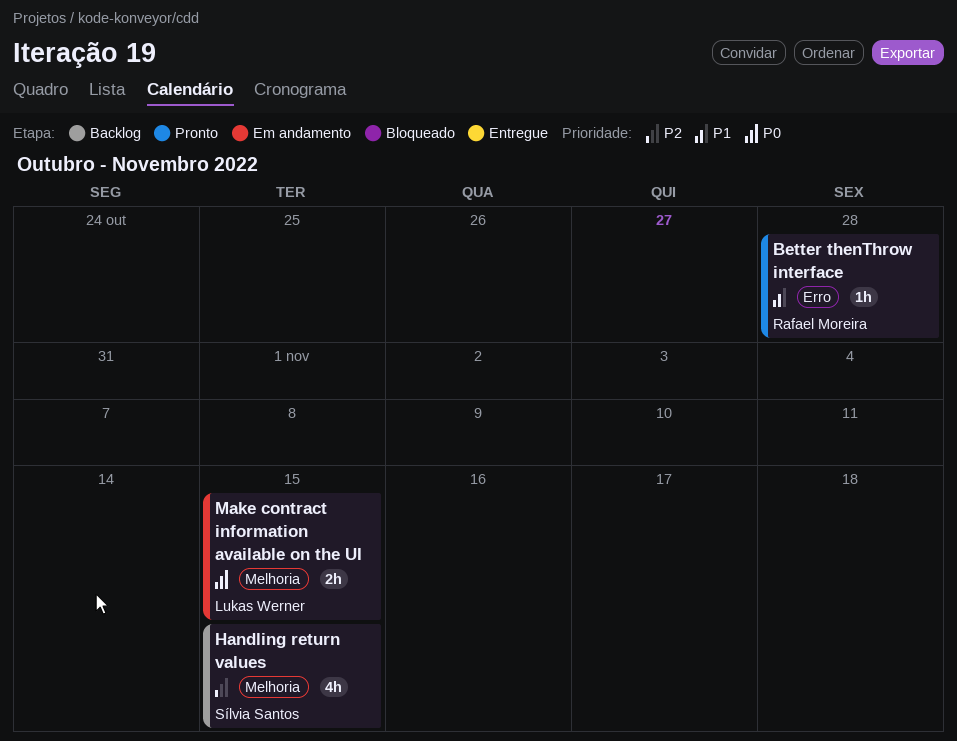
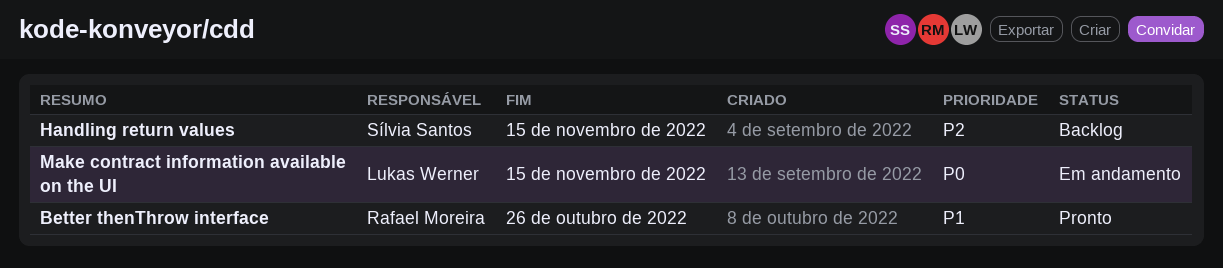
Better thenThrow interface, due: Oct 28 -> Oct 26

